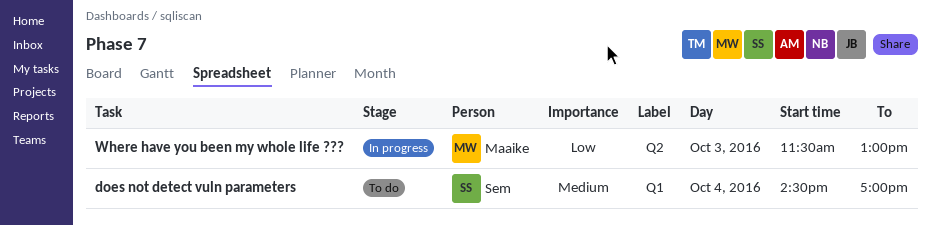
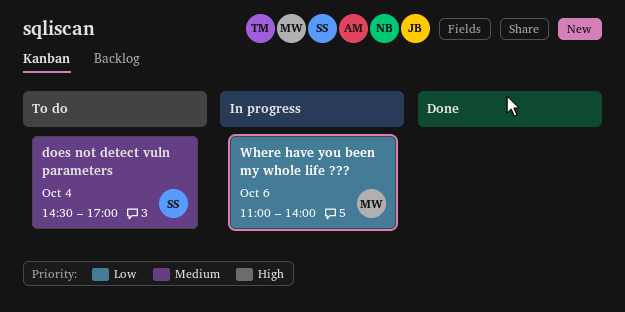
Where have you been my whole life ???, day: Oct 3 -> Oct 6
Where have you been my whole life ???, begins: 11:30 -> 11:00
Where have you been my whole life ???, ends: 13:00 -> 14:00

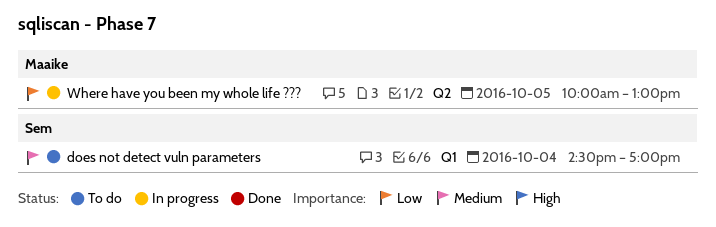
Where have you been my whole life ???, day: Oct 6 -> Oct 5
Where have you been my whole life ???, begins: 11:00 -> 10:00
Where have you been my whole life ???, ends: 14:00 -> 13:00

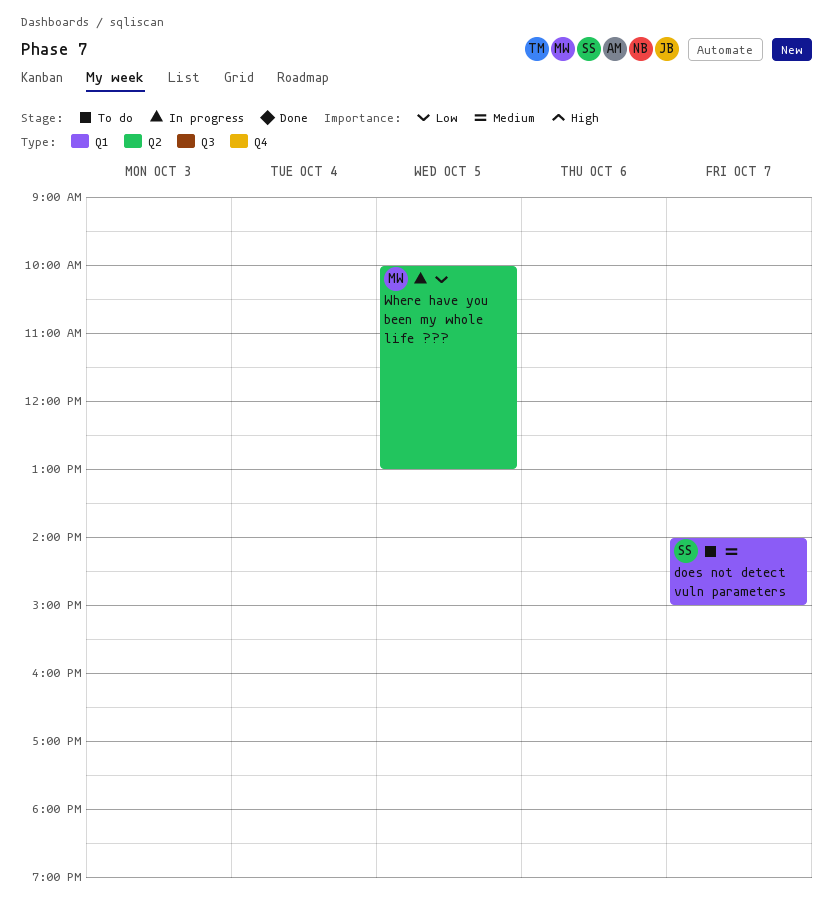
does not detect vuln parameters, day: Oct 4 -> Oct 7
does not detect vuln parameters, begins: 14:30 -> 14:00
does not detect vuln parameters, ends: 17:00 -> 15:00

